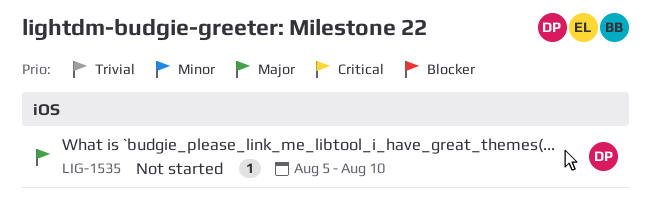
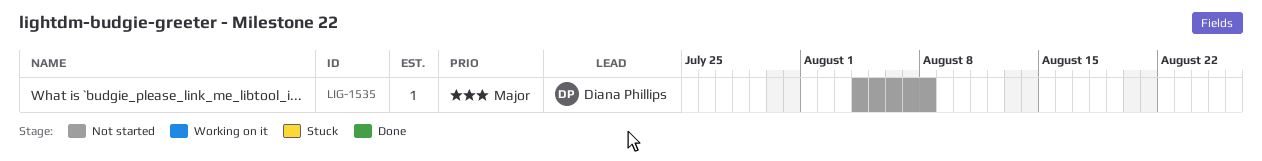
LIG-1535, start: Aug 5 -> Aug 4
LIG-1535, due: Aug 10 -> Aug 8

